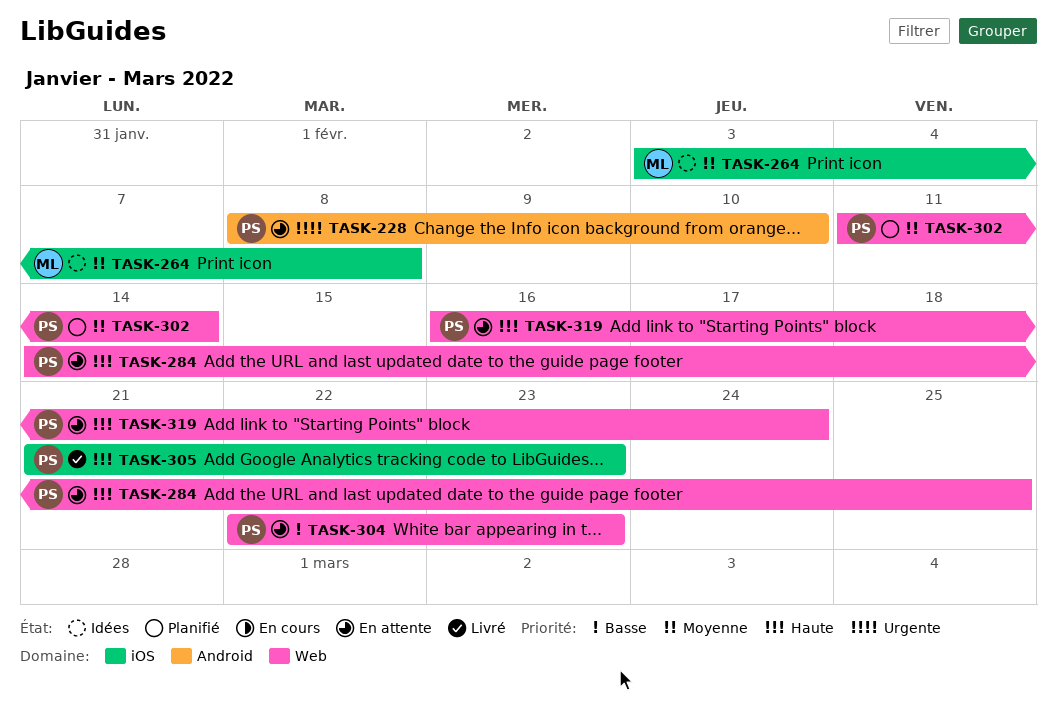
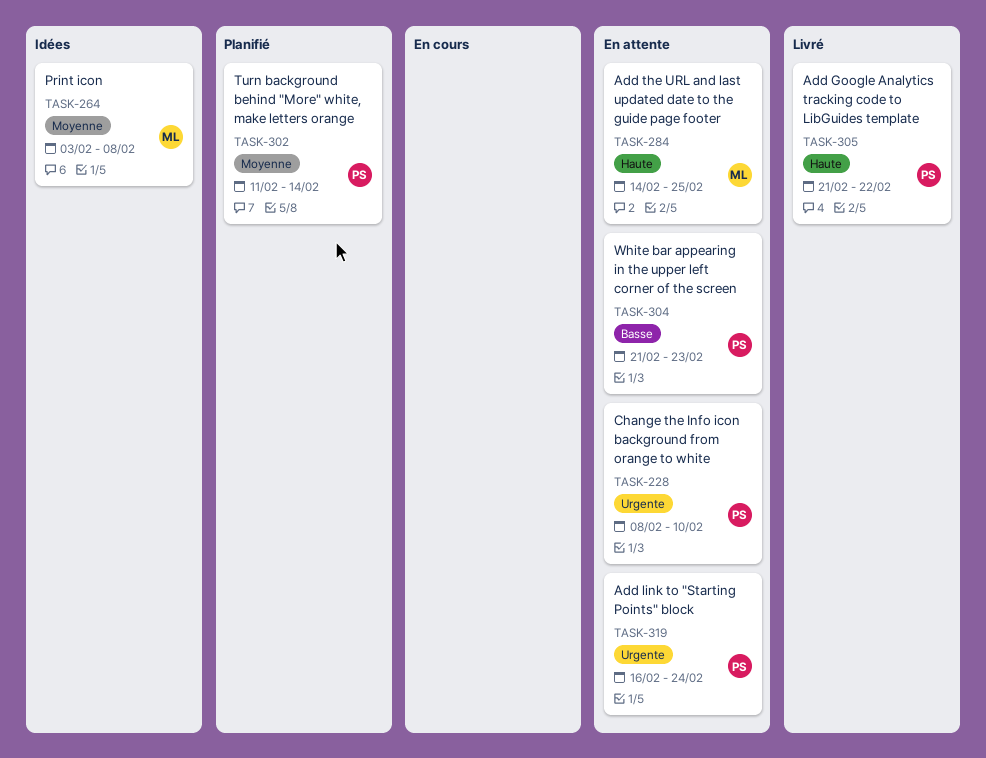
TASK-284, owner: PS -> ML
TASK-304, start: Feb 22 -> Feb 21
TASK-305, due: Feb 23 -> Feb 22
TASK-319, priority: Haute -> Urgente

